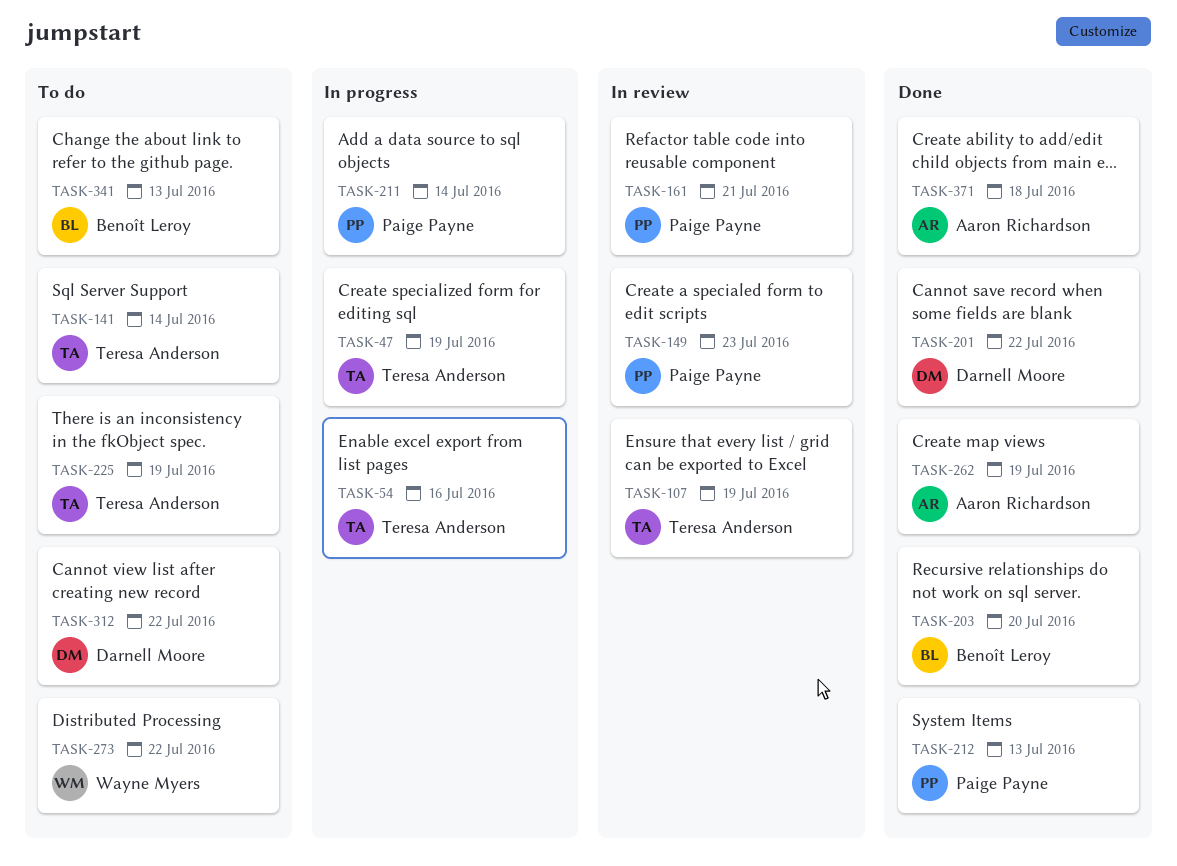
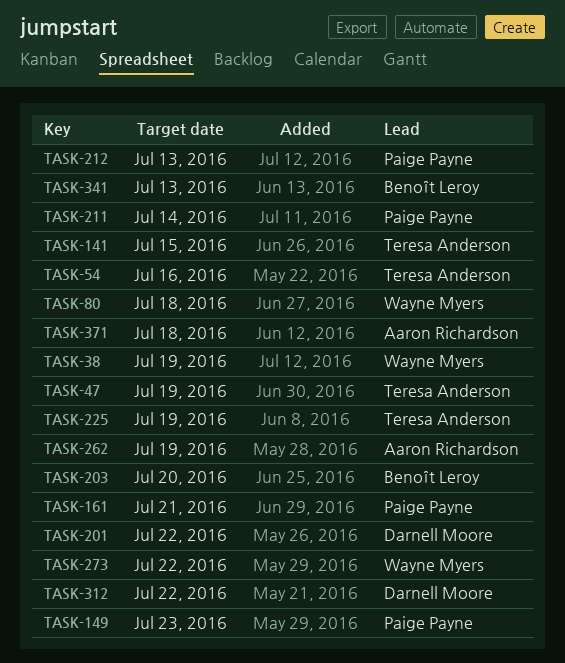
TASK-38: none -> present
TASK-80: none -> present
TASK-107: present -> none
TASK-141, due: Jul 14 -> Jul 15

